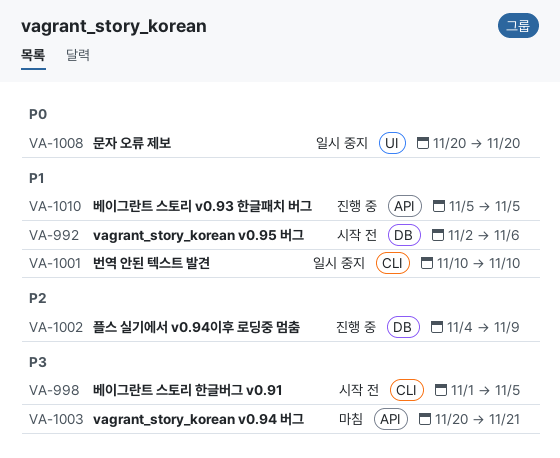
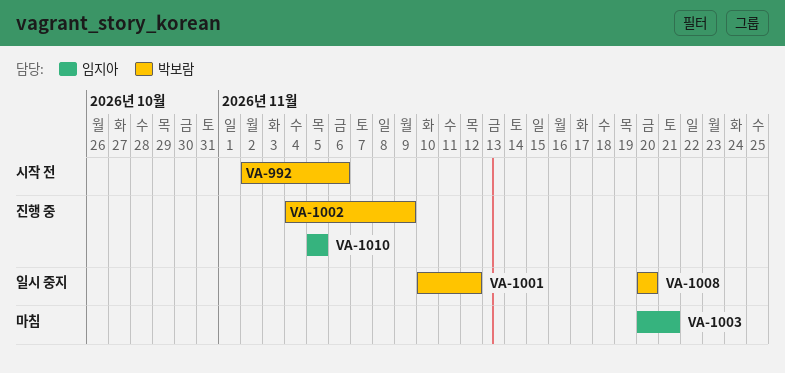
VA-998: present -> none
VA-1001, due: Nov 10 -> Nov 12

